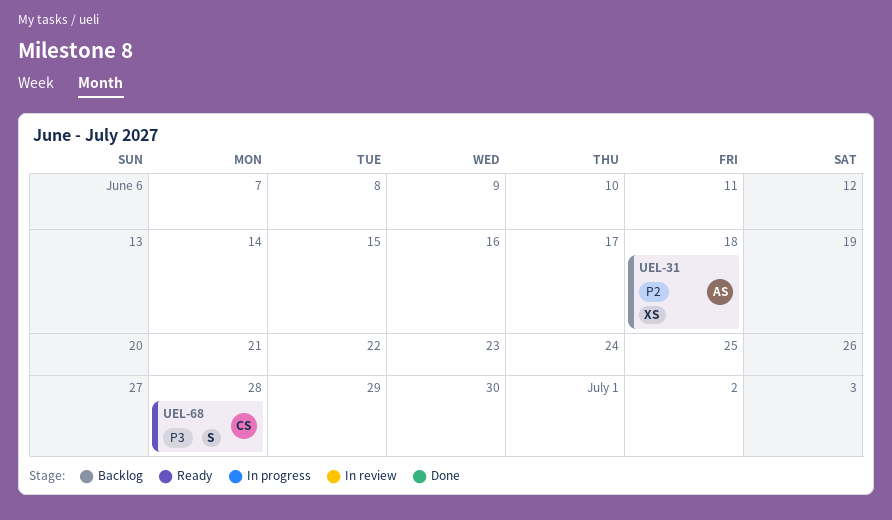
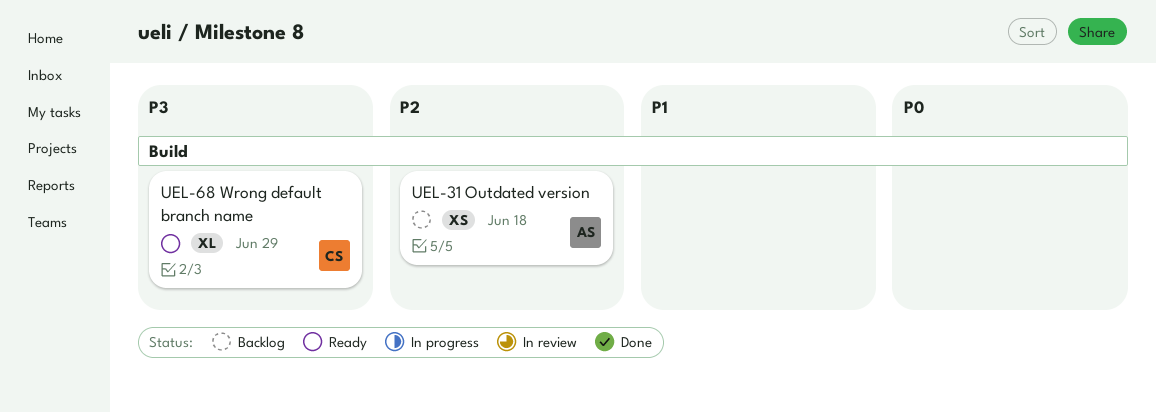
UEL-68, estimate: S -> XL
UEL-68, due: Jun 28 -> Jun 29

